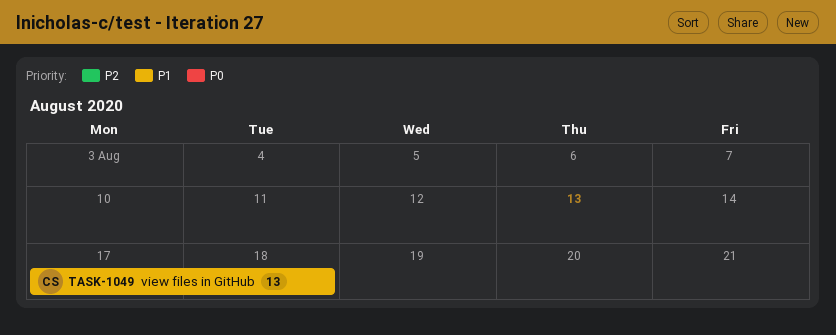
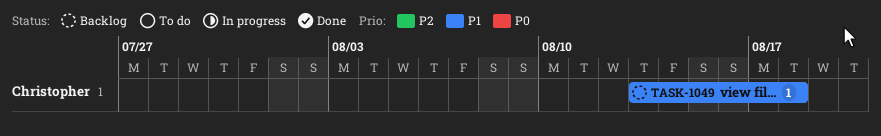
TASK-1049, estimate: 13 -> 1
TASK-1049, start: Aug 17 -> Aug 13

